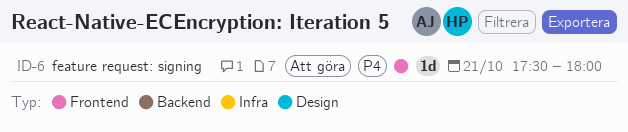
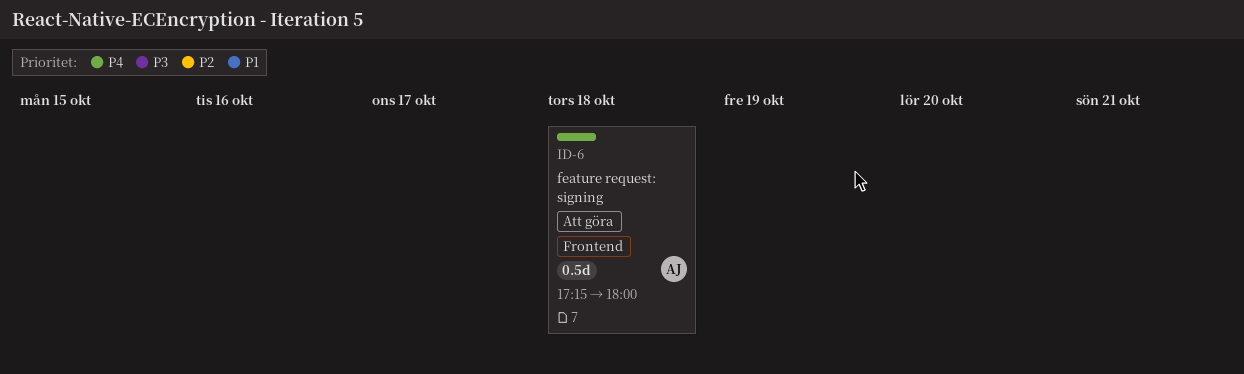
ID-6, estimate: 1d -> 0.5d
ID-6, day: Oct 21 -> Oct 18
ID-6, begins: 17:30 -> 17:15

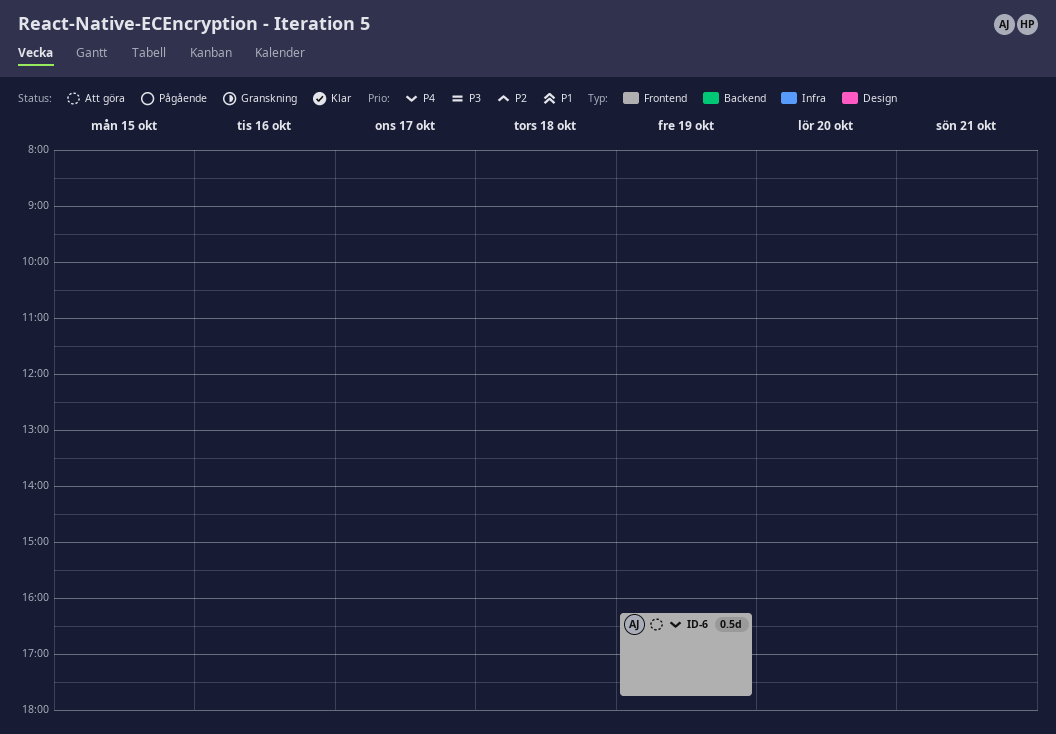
ID-6, day: Oct 18 -> Oct 19
ID-6, begins: 17:15 -> 16:15
ID-6, ends: 18:00 -> 17:45

